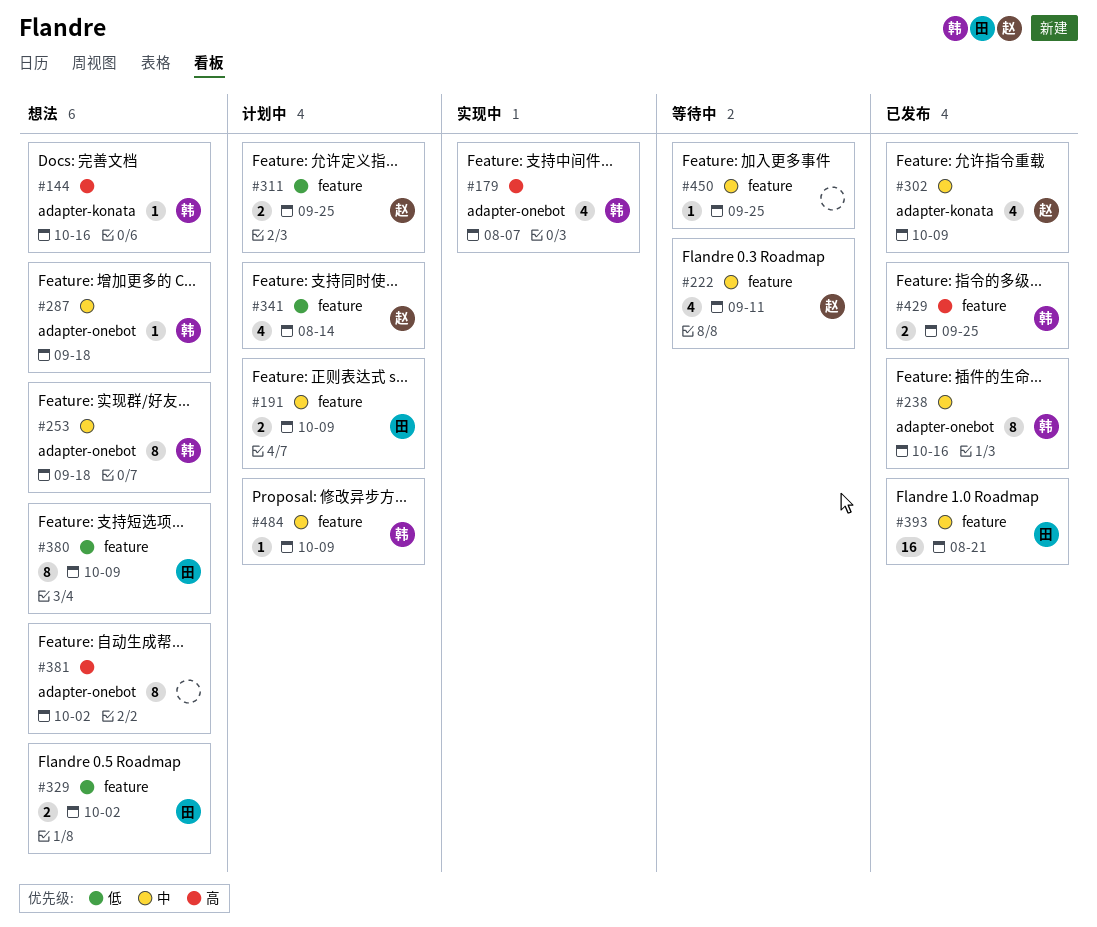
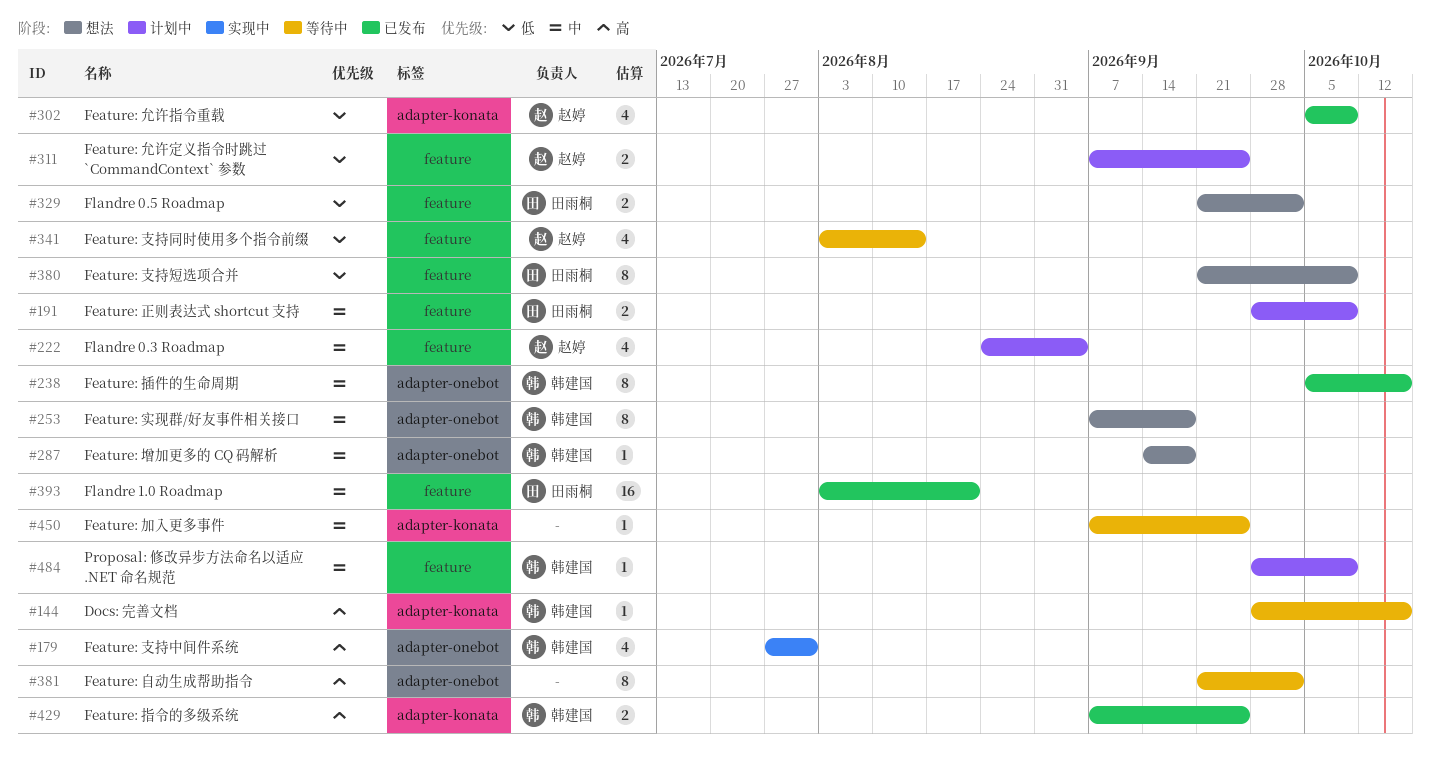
#144, status: 想法 -> 等待中
#179, due: Aug 7 -> Jul 31
#222, status: 等待中 -> 计划中
#222, due: Sep 11 -> Sep 4
#302, priority: 中 -> 低
#341, status: 计划中 -> 等待中
#381, status: 想法 -> 等待中
#429, label: feature -> adapter-konata
#450, label: feature -> adapter-konata

